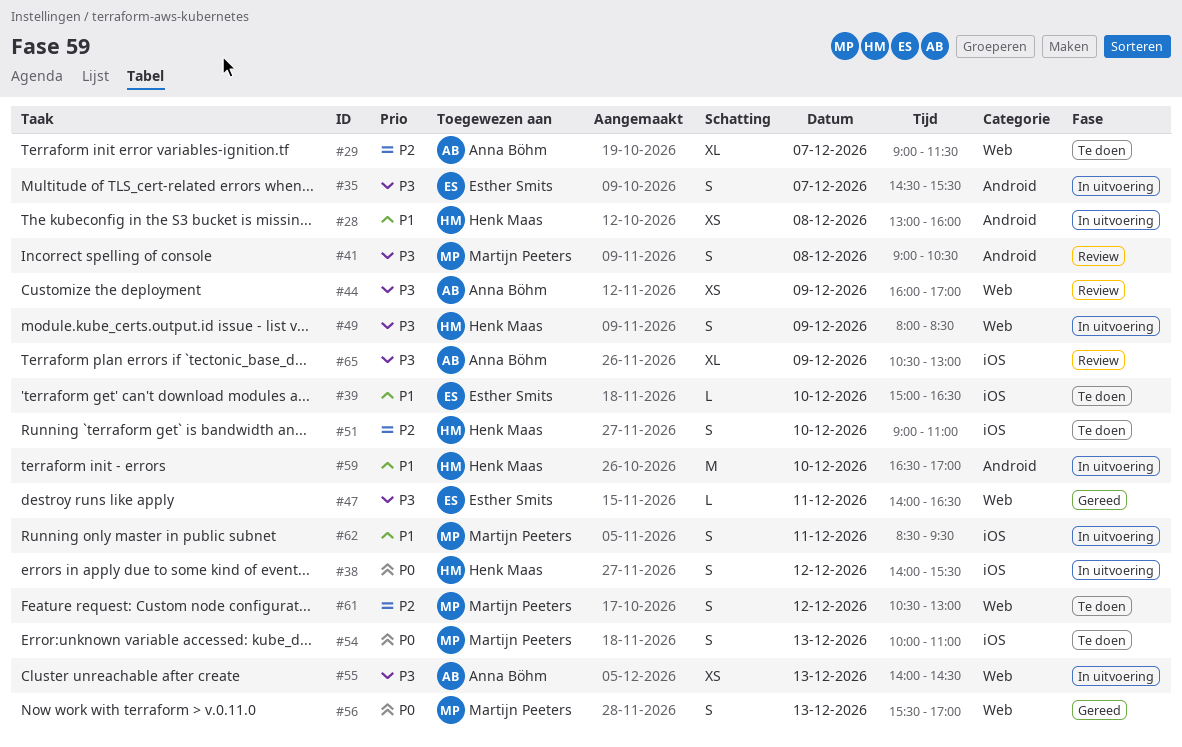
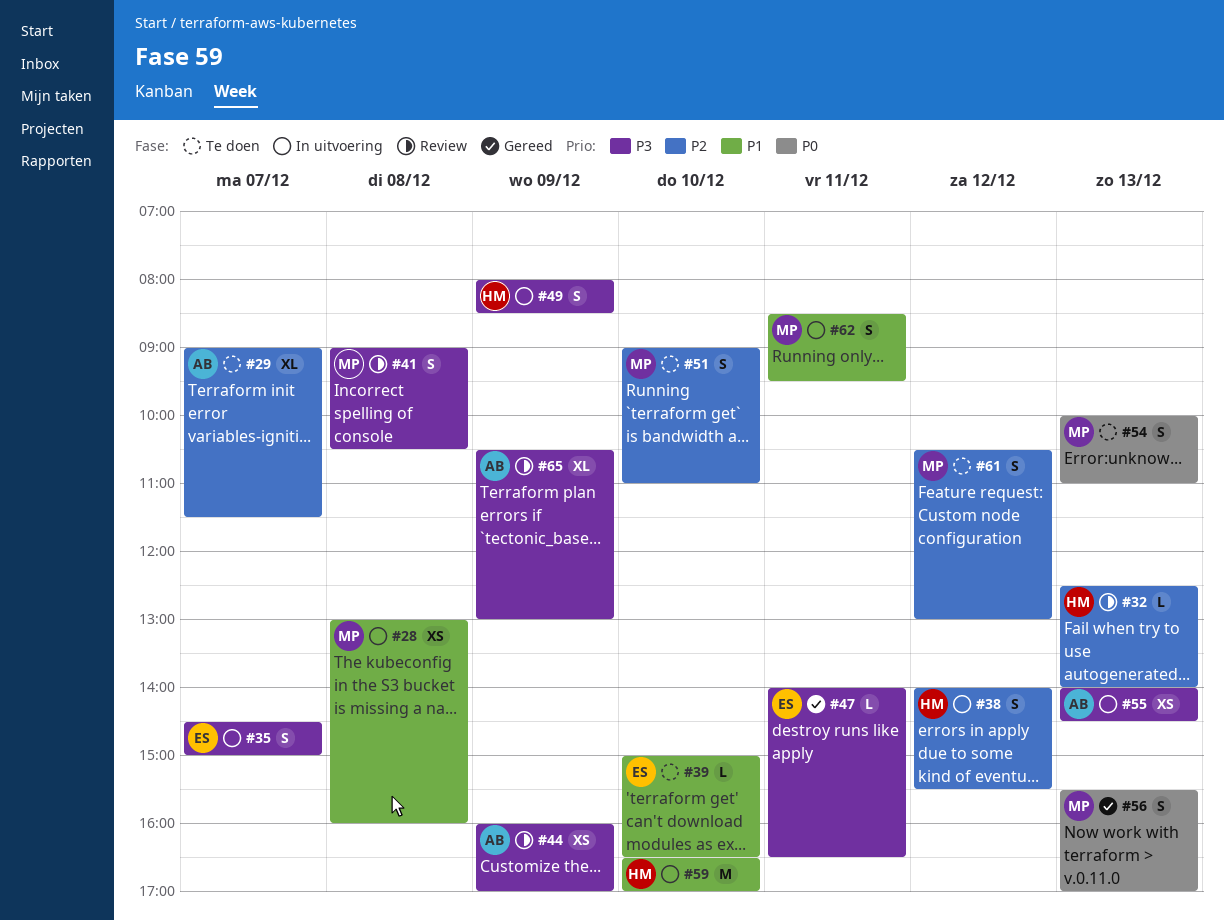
#28, owner: Henk Maas -> Martijn Peeters
#32: none -> present
#35, ends: 15:30 -> 15:00
#38, priority: P0 -> P2
#51, owner: Henk Maas -> Martijn Peeters

